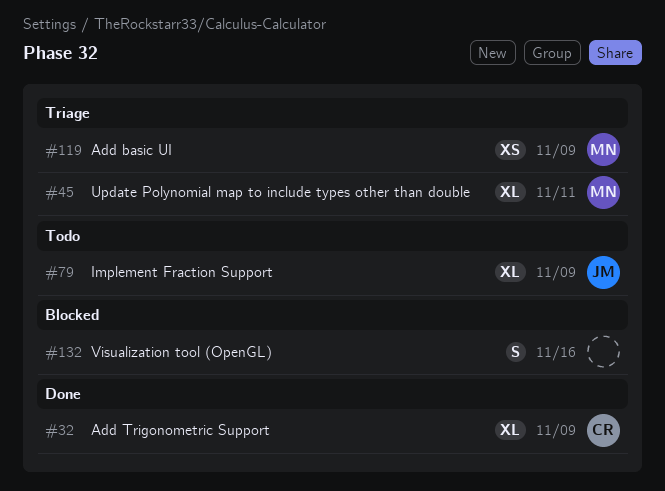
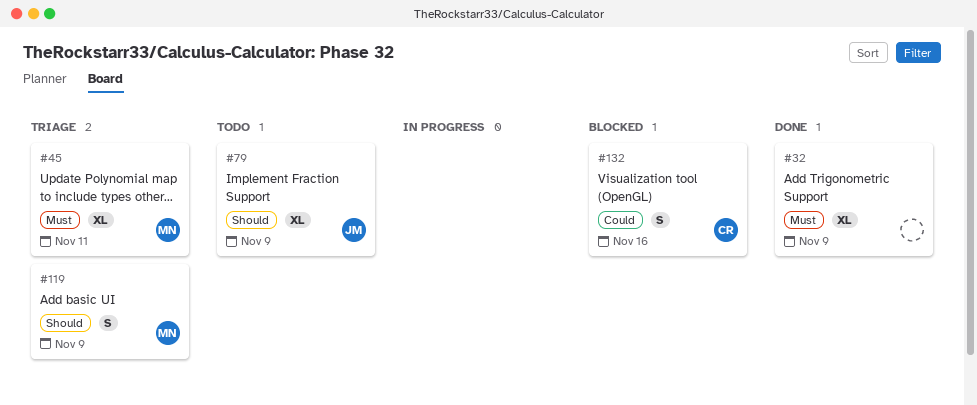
#32, owner: CR -> none
#119, estimate: XS -> S
#132, owner: none -> CR

